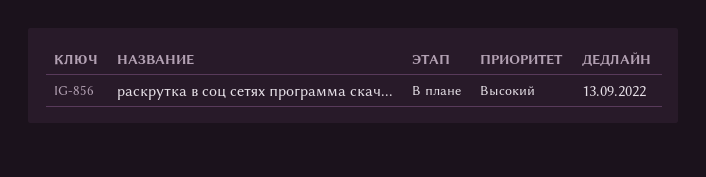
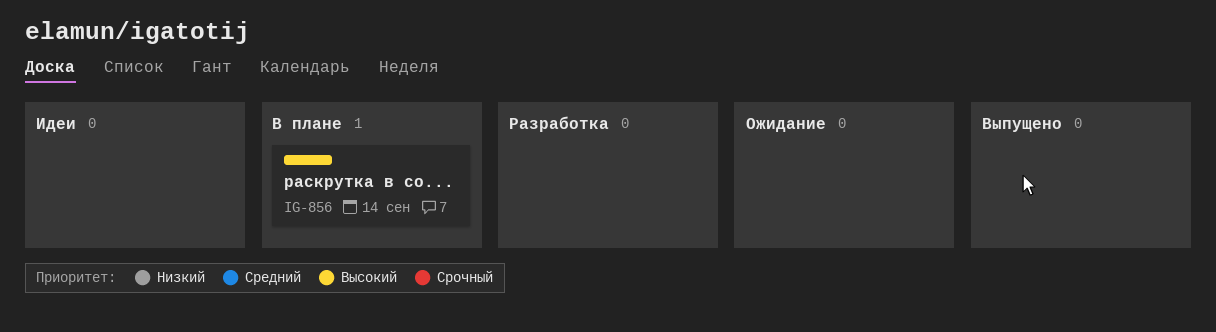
IG-856, due: Sep 13 -> Sep 14

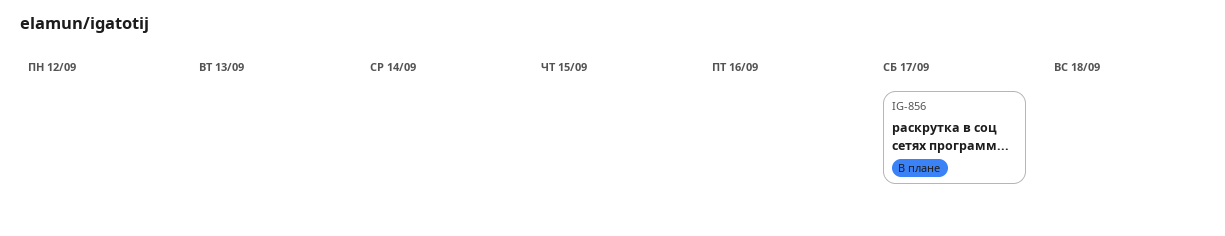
IG-856, due: Sep 14 -> Sep 17

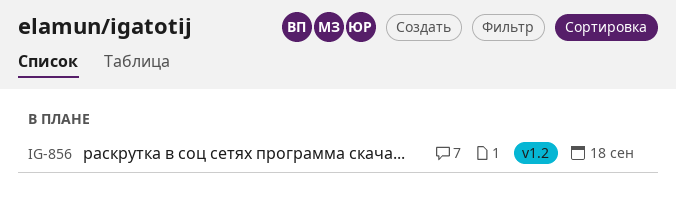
IG-856, due: Sep 17 -> Sep 18

